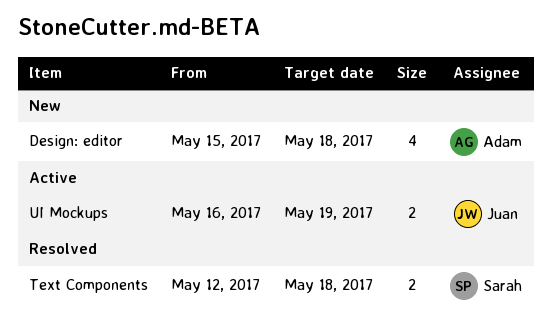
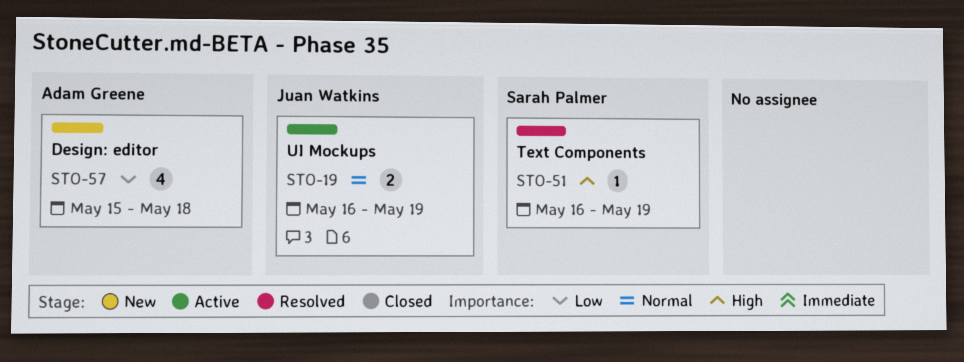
Text Components, estimate: 2 -> 1
Text Components, start: May 12 -> May 16
Text Components, due: May 18 -> May 19

